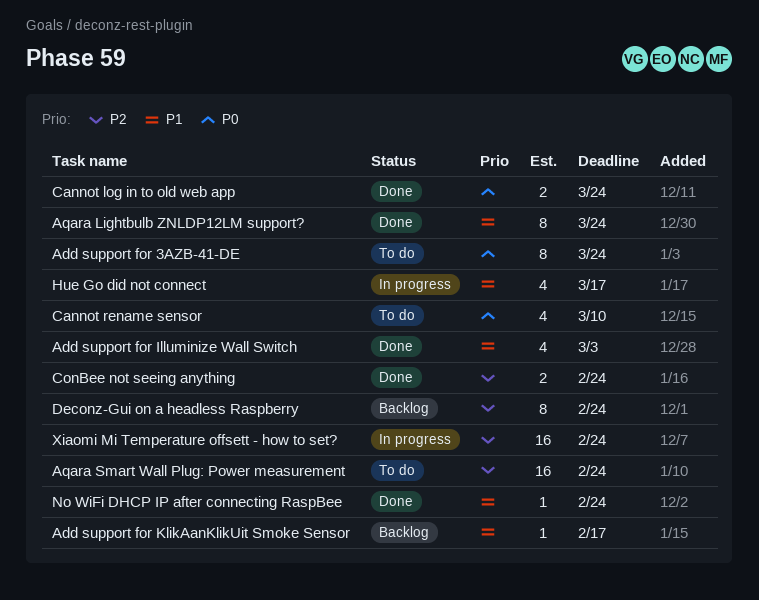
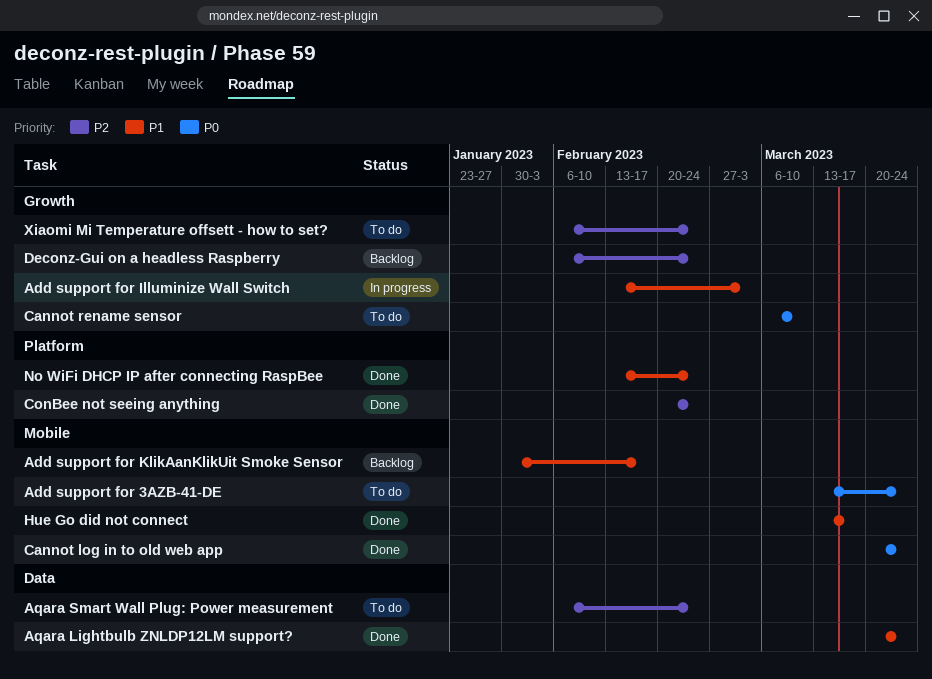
Add support for Illuminize Wall Switch, status: Done -> In progress
Hue Go did not connect, status: In progress -> Done
Xiaomi Mi Temperature offsett - how to set?, status: In progress -> To do

